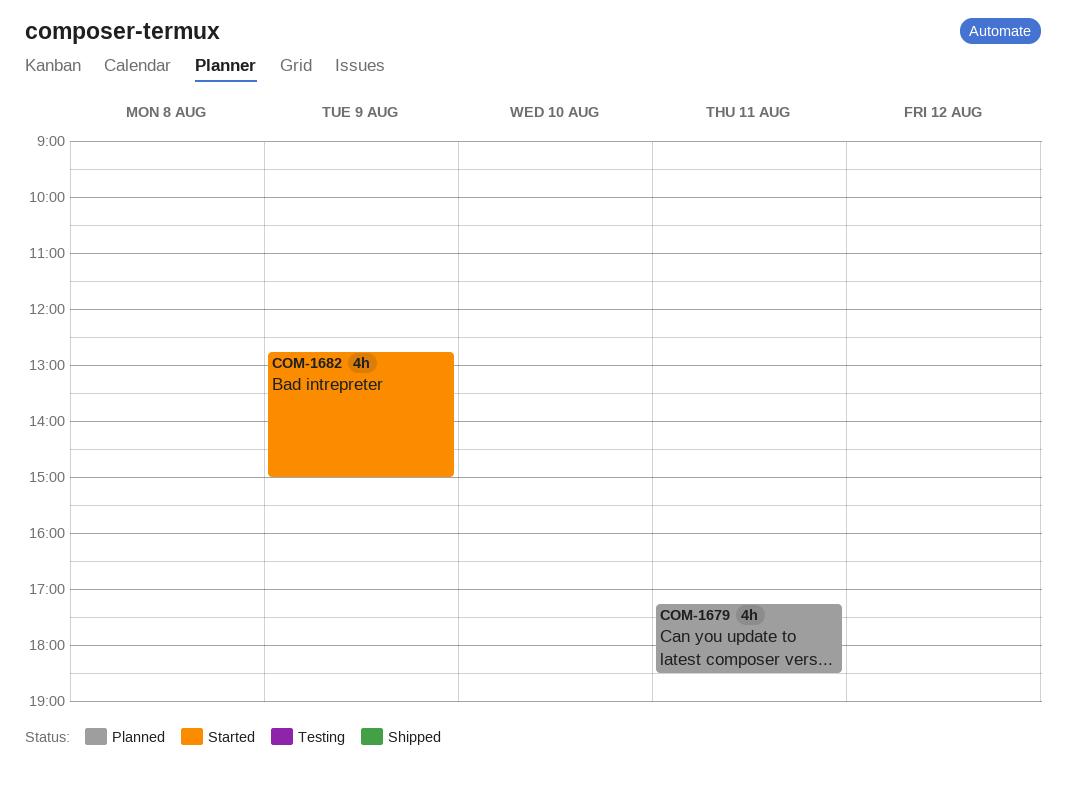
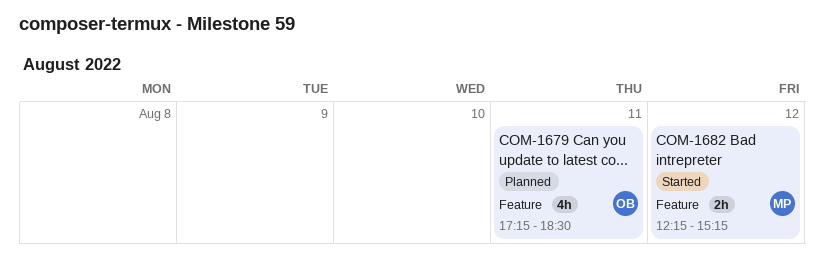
COM-1682, estimate: 4h -> 2h
COM-1682, day: Aug 9 -> Aug 12
COM-1682, begins: 12:45 -> 12:15
COM-1682, ends: 15:00 -> 15:15

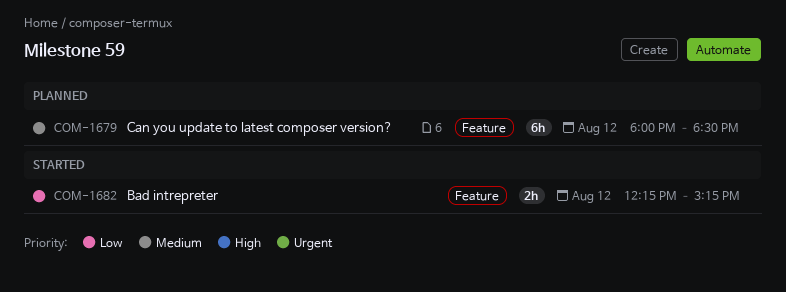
COM-1679, estimate: 4h -> 6h
COM-1679, day: Aug 11 -> Aug 12
COM-1679, begins: 17:15 -> 18:00

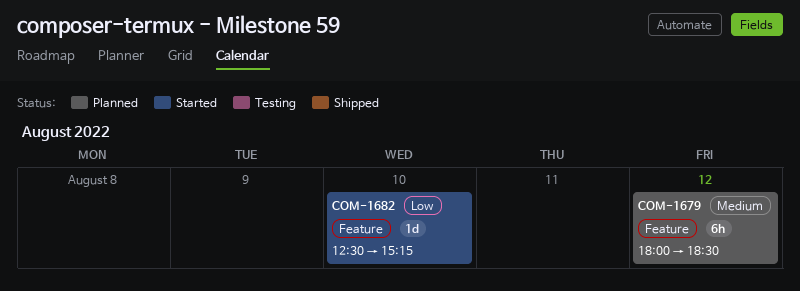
COM-1682, estimate: 2h -> 1d
COM-1682, day: Aug 12 -> Aug 10
COM-1682, begins: 12:15 -> 12:30

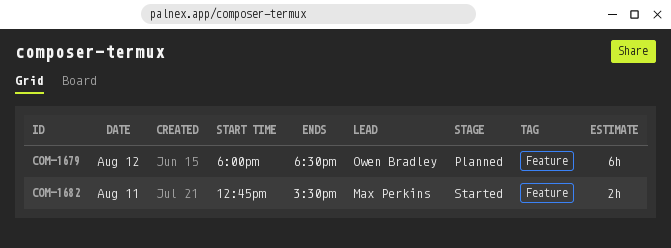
COM-1682, estimate: 1d -> 2h
COM-1682, day: Aug 10 -> Aug 11
COM-1682, begins: 12:30 -> 12:45
COM-1682, ends: 15:15 -> 15:30

